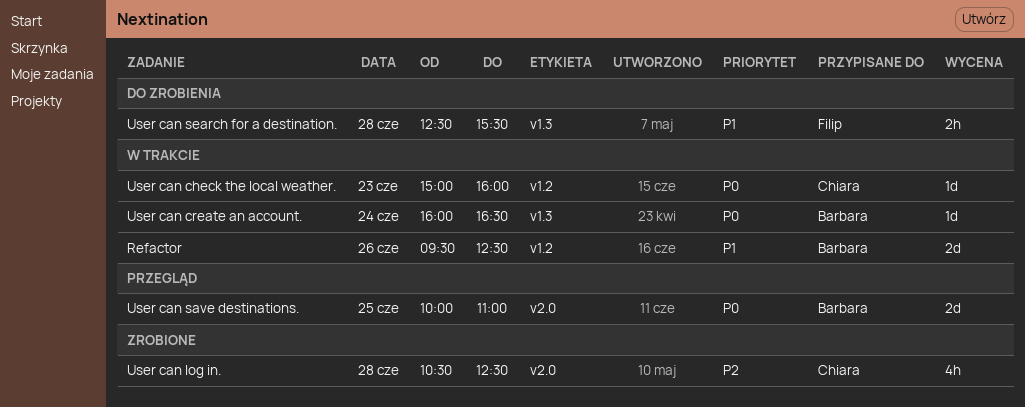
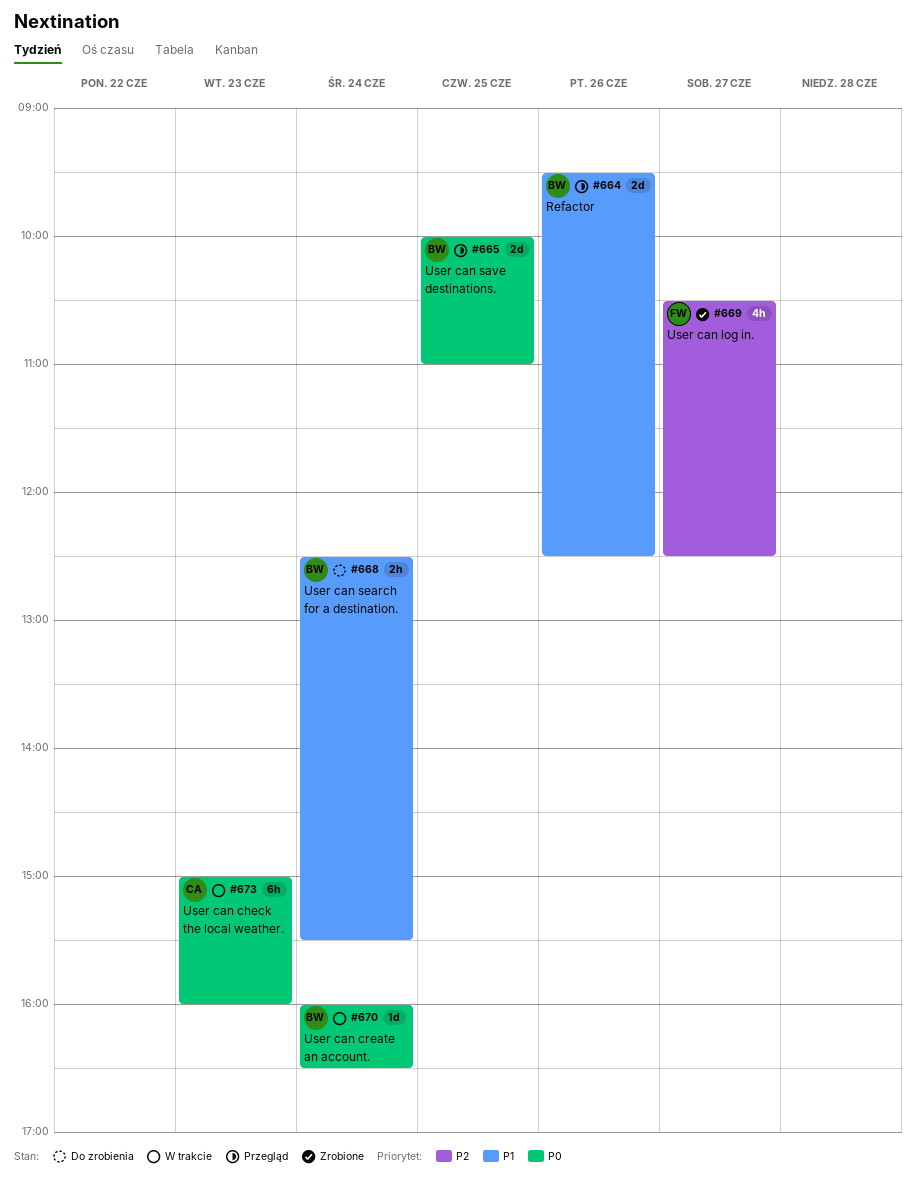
Refactor, status: W trakcie -> Przegląd
User can check the local weather., estimate: 1d -> 6h
User can log in., owner: Chiara -> Filip
User can log in., day: Jun 28 -> Jun 27
User can search for a destination., owner: Filip -> Barbara
User can search for a destination., day: Jun 28 -> Jun 24

